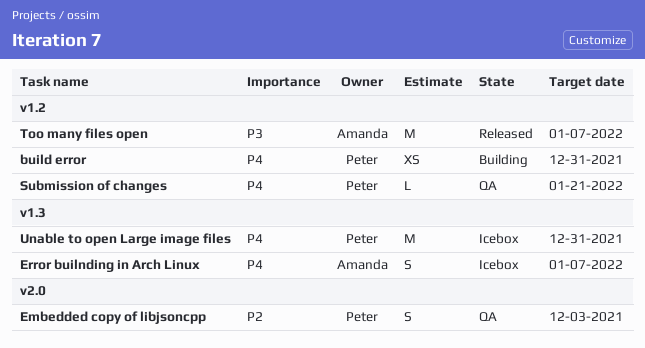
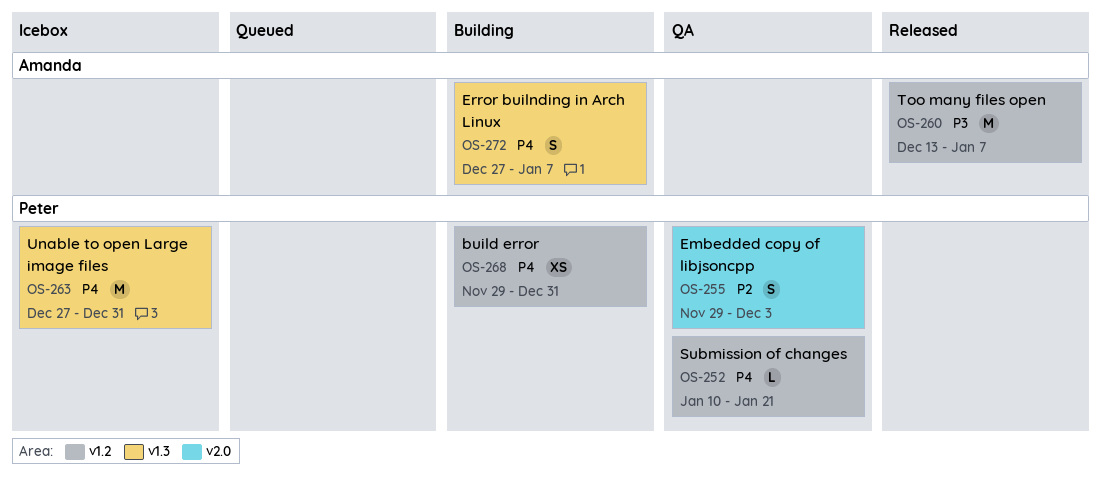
Error builnding in Arch Linux, status: Icebox -> Building

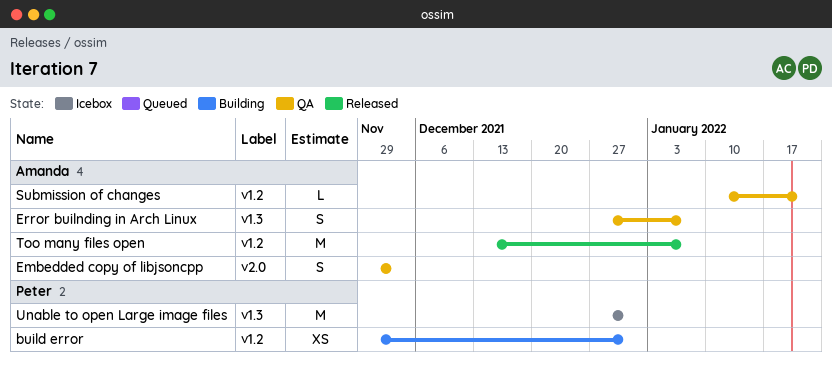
Embedded copy of libjsoncpp, owner: Peter -> Amanda
Error builnding in Arch Linux, status: Building -> QA
Submission of changes, owner: Peter -> Amanda

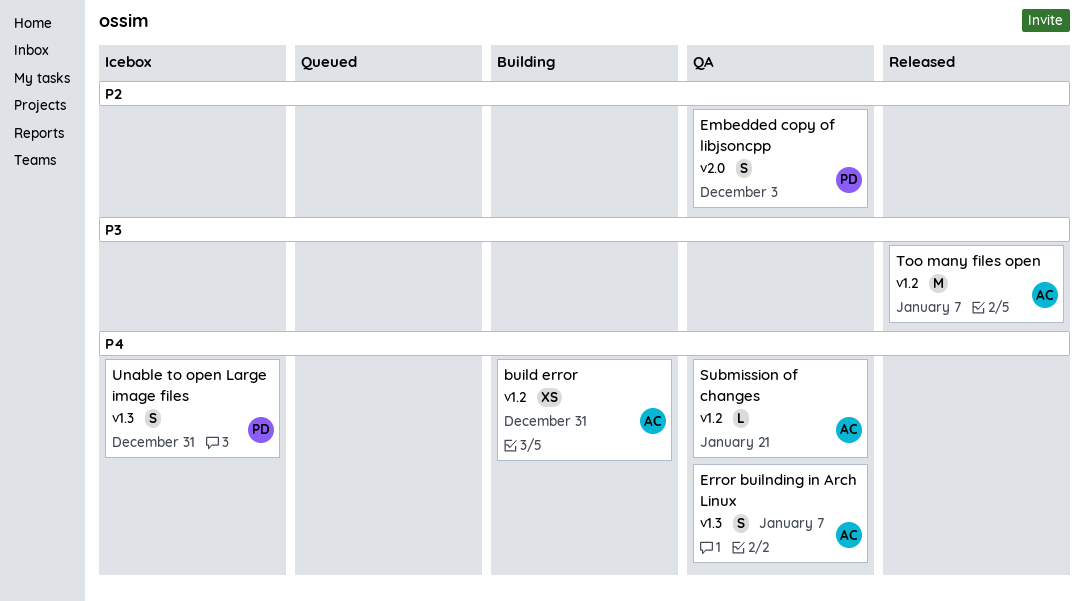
build error, owner: Peter -> Amanda
Embedded copy of libjsoncpp, owner: Amanda -> Peter
Unable to open Large image files, estimate: M -> S

